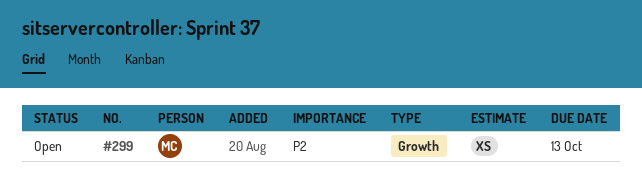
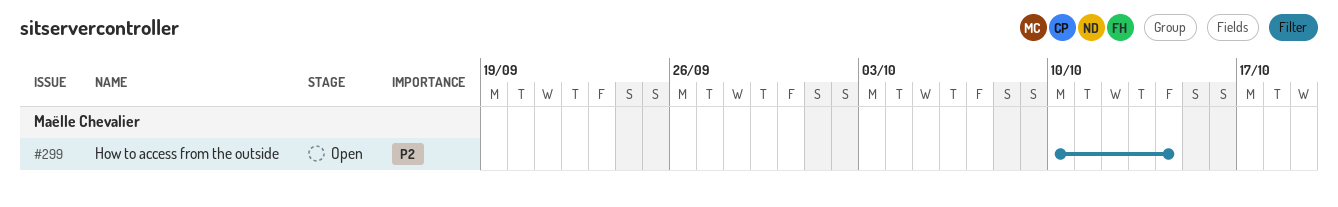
#299, due: Oct 13 -> Oct 14

